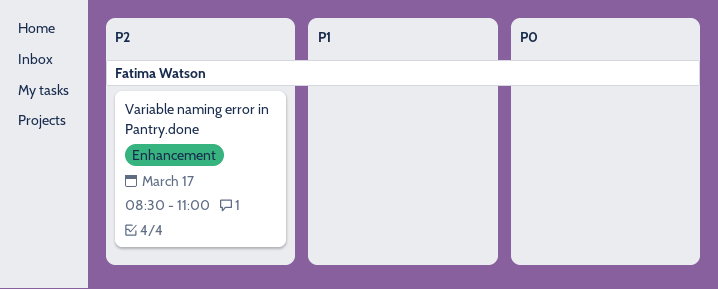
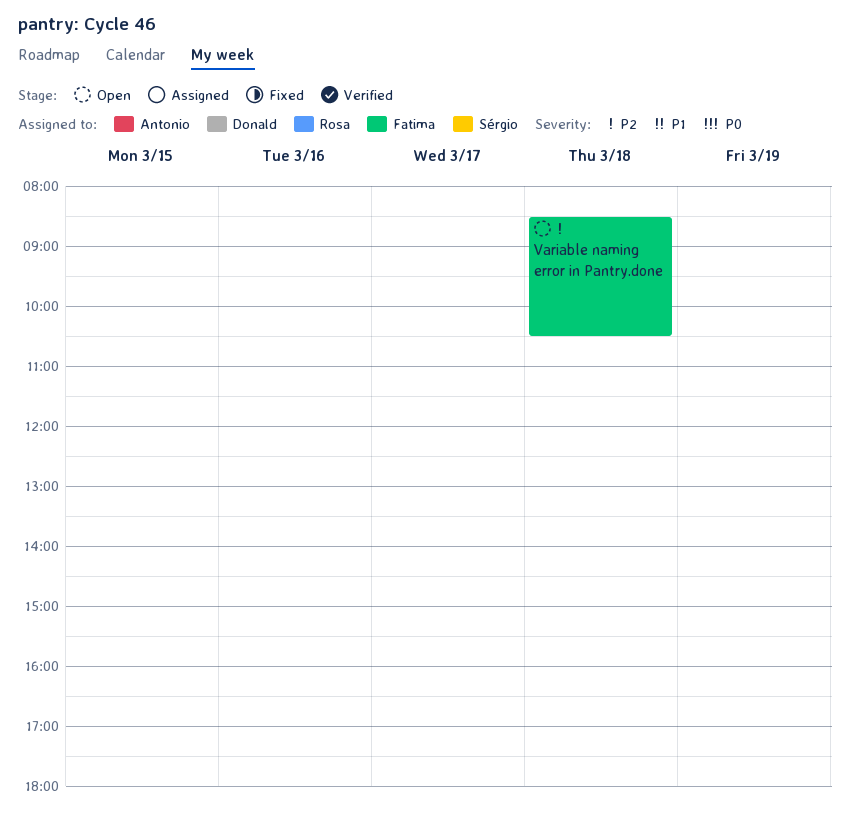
Variable naming error in Pantry.done, day: Mar 17 -> Mar 18
Variable naming error in Pantry.done, ends: 11:00 -> 10:30

